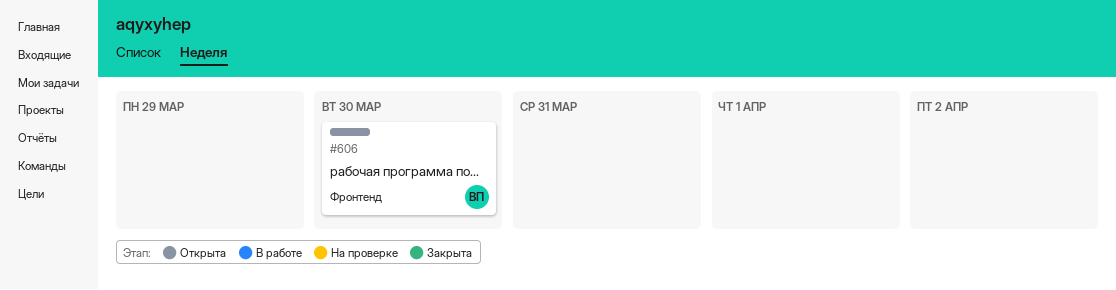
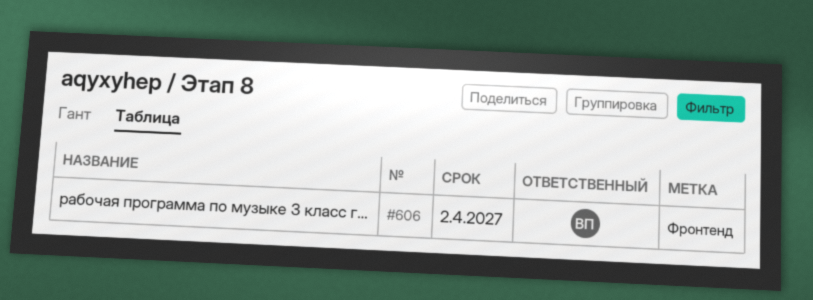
#606, due: Mar 30 -> Apr 2

